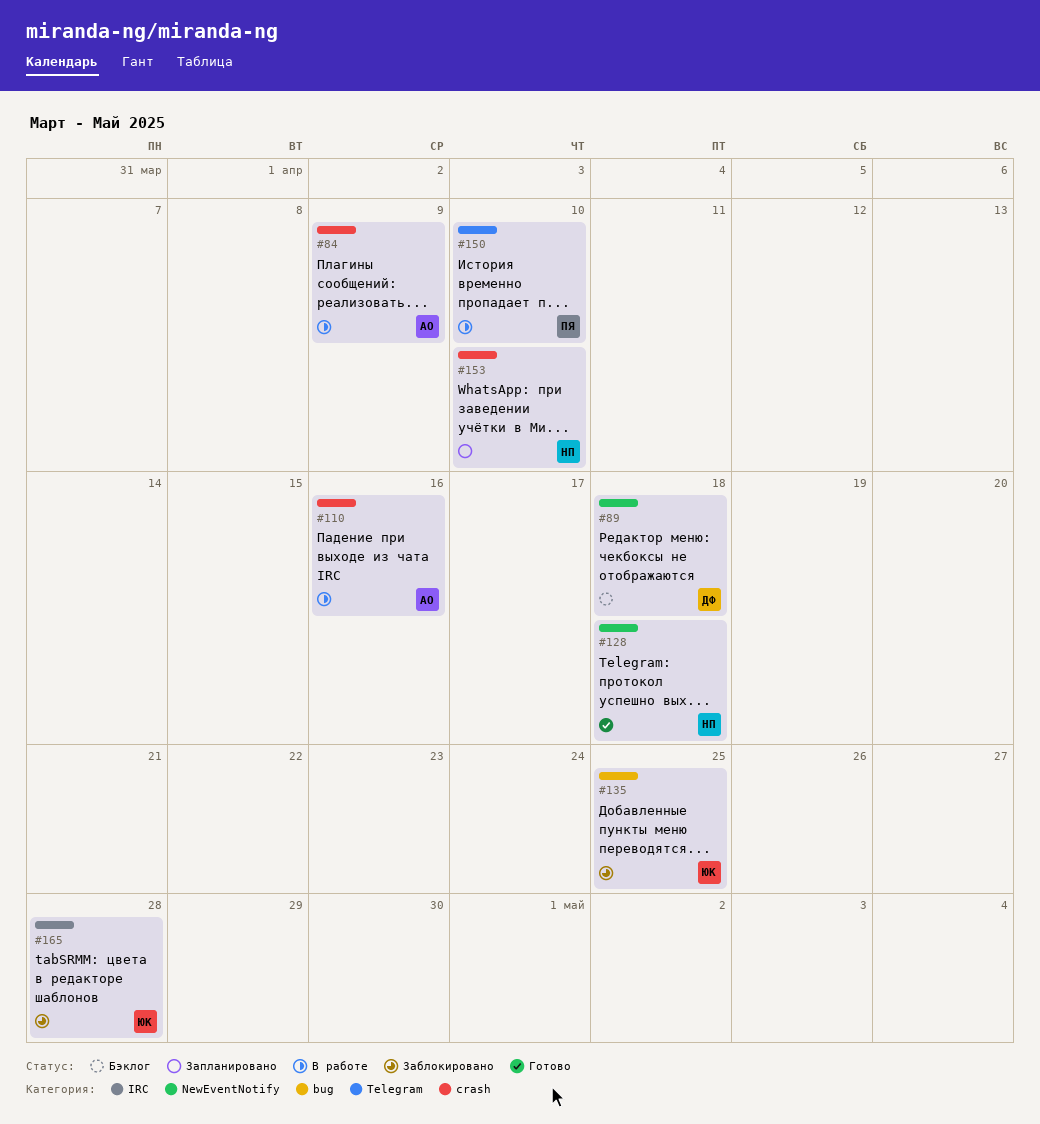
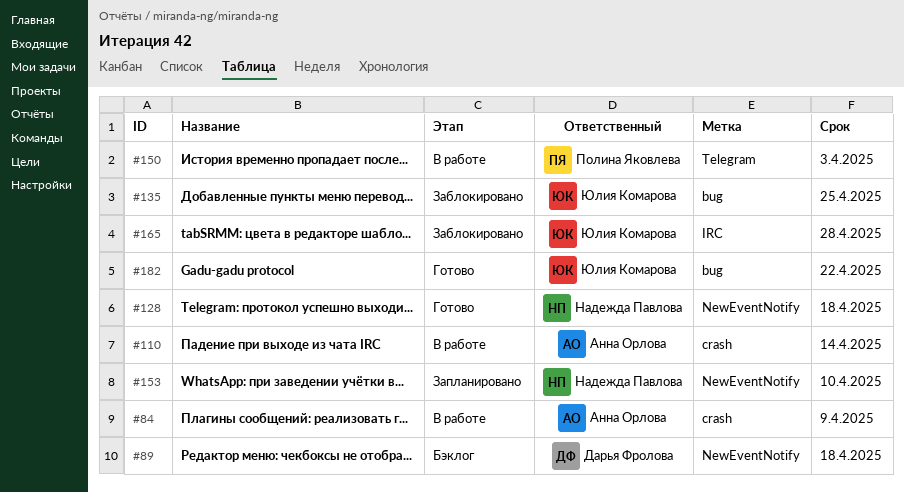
#110, due: Apr 16 -> Apr 14
#150, due: Apr 10 -> Apr 3
#153, label: crash -> NewEventNotify
#182: none -> present

